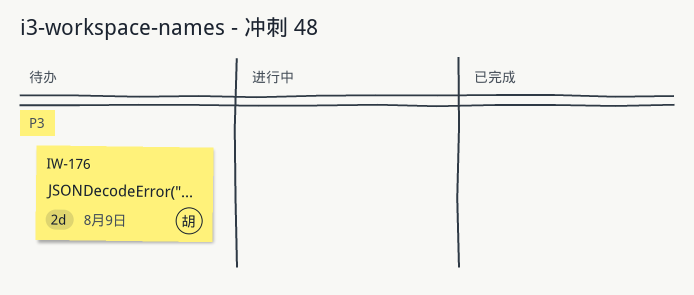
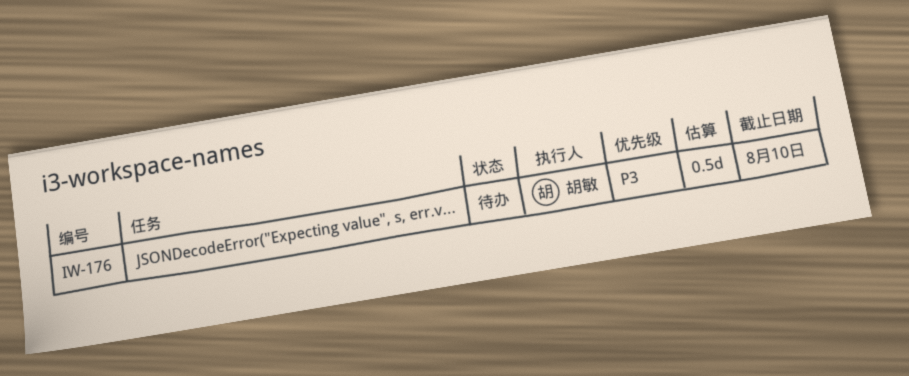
IW-176, estimate: 2d -> 0.5d
IW-176, due: Aug 9 -> Aug 10

